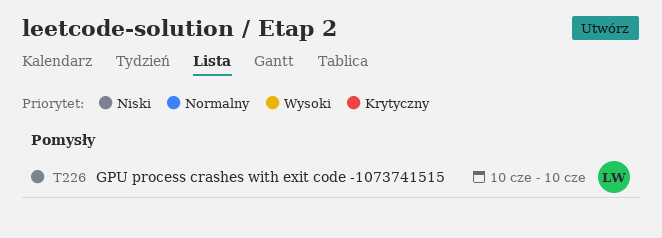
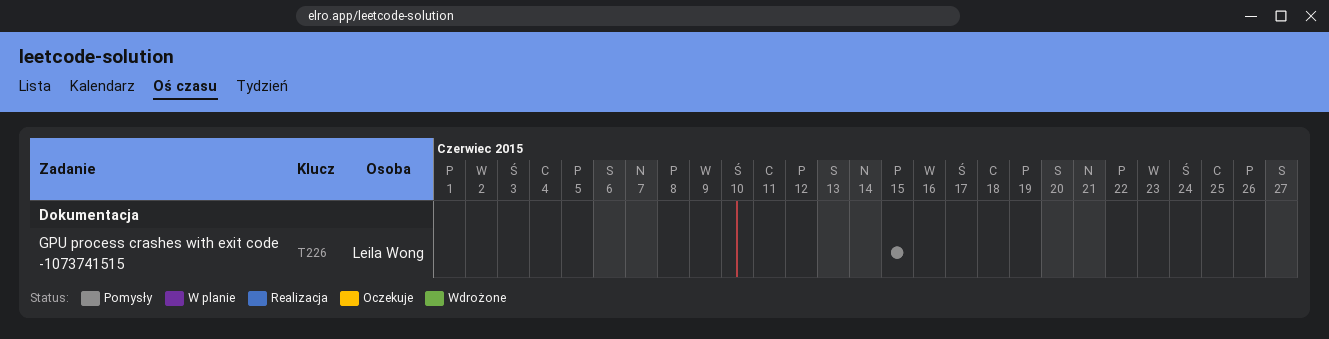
T226, start: Jun 10 -> Jun 15
T226, due: Jun 10 -> Jun 15

